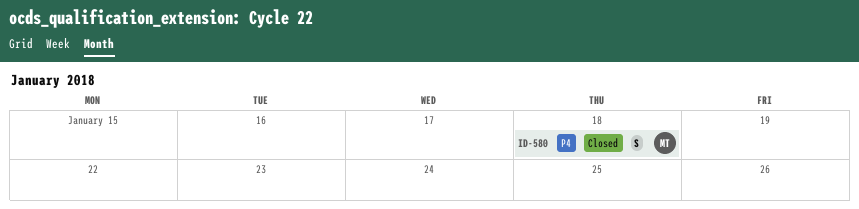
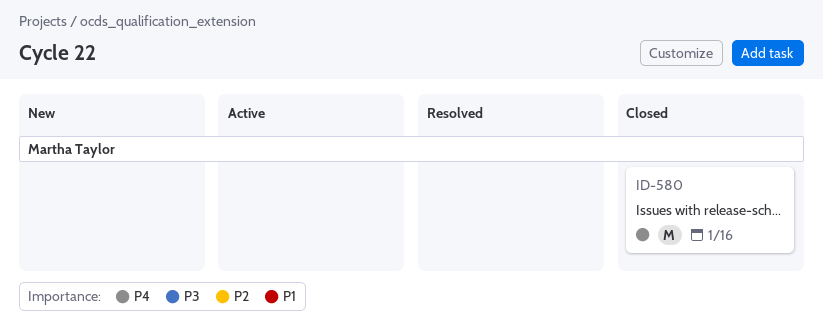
ID-580, estimate: S -> M
ID-580, due: Jan 18 -> Jan 16

